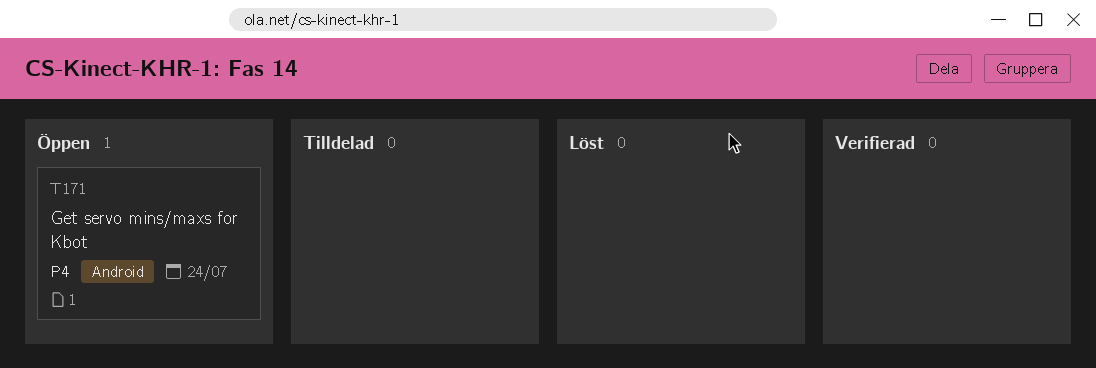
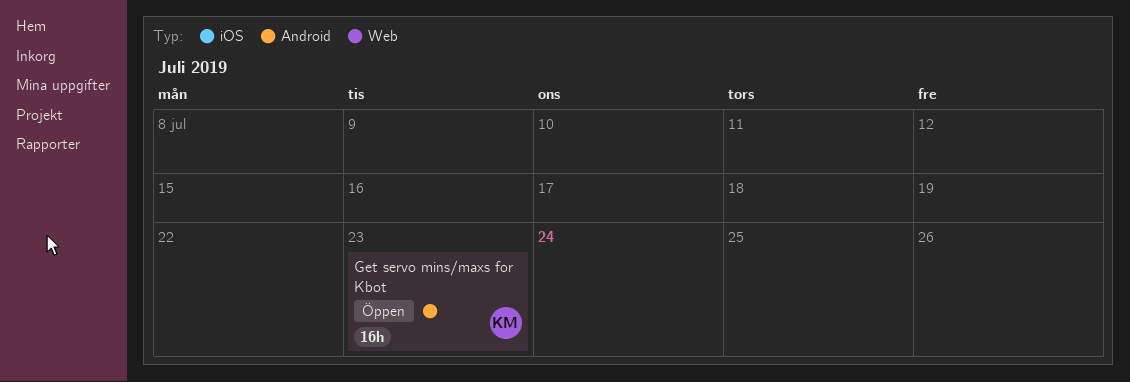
Get servo mins/maxs for Kbot, due: Jul 24 -> Jul 23

